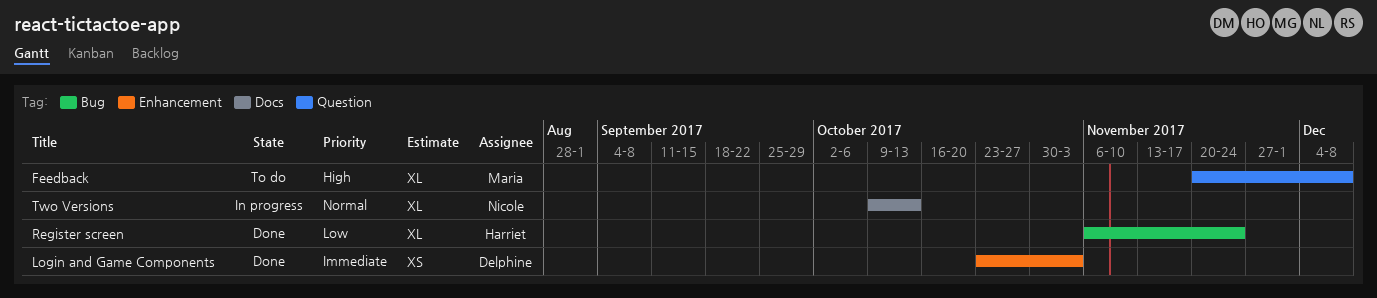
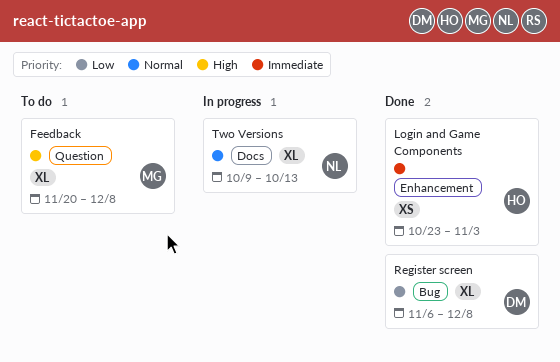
Login and Game Components, owner: Delphine -> Harriet
Register screen, owner: Harriet -> Delphine
Register screen, due: Nov 24 -> Dec 8

